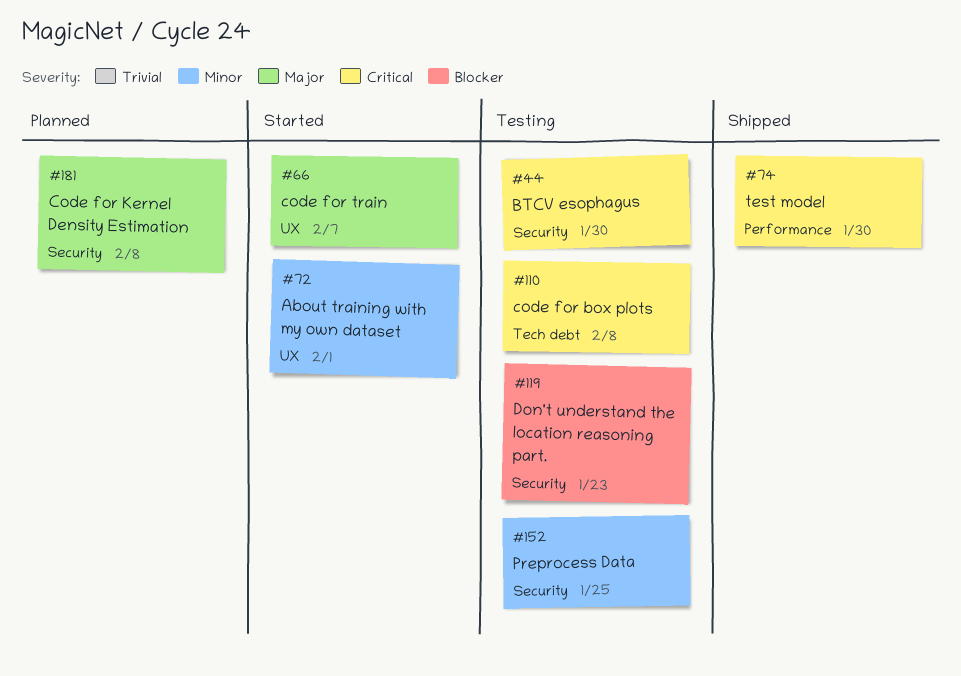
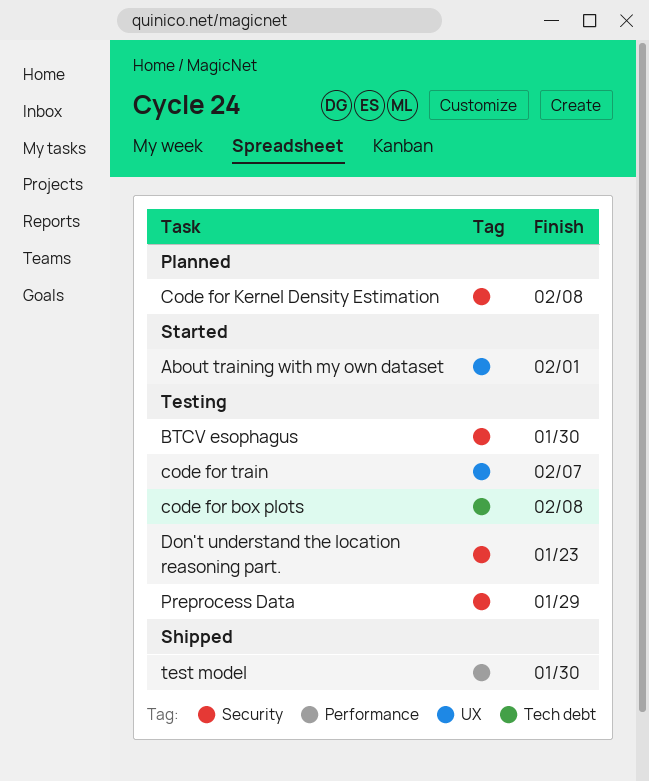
code for train, status: Started -> Testing
Preprocess Data, due: Jan 25 -> Jan 29

